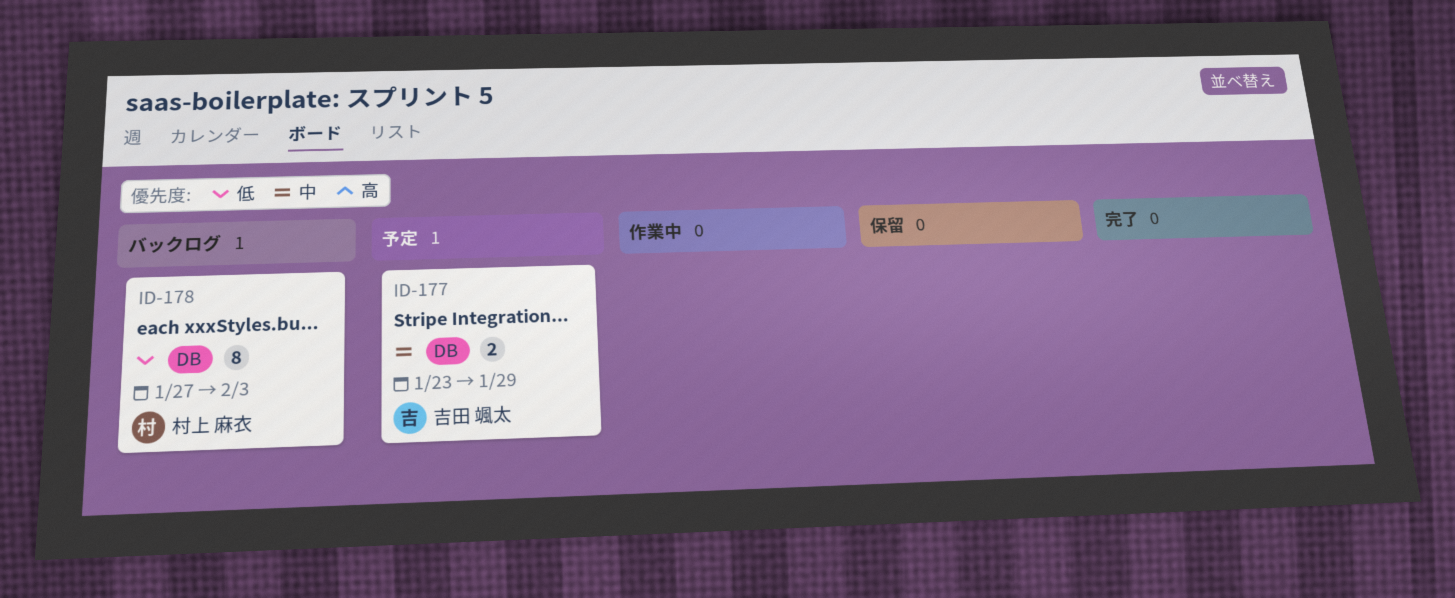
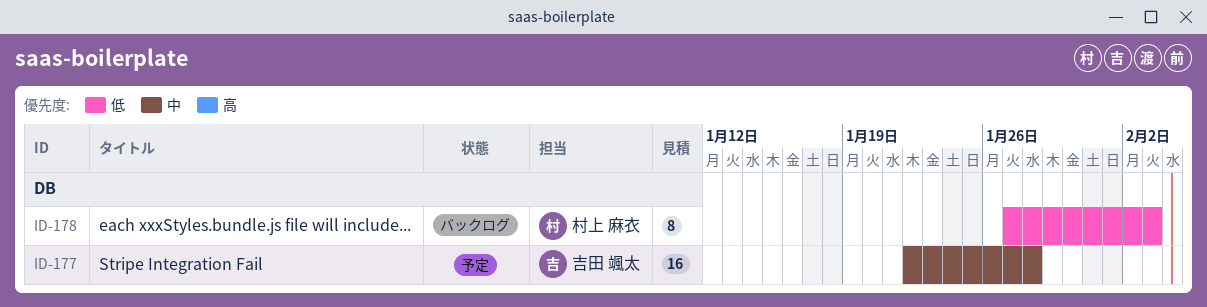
ID-177, estimate: 2 -> 16
ID-177, start: Jan 23 -> Jan 22
ID-177, due: Jan 29 -> Jan 28

